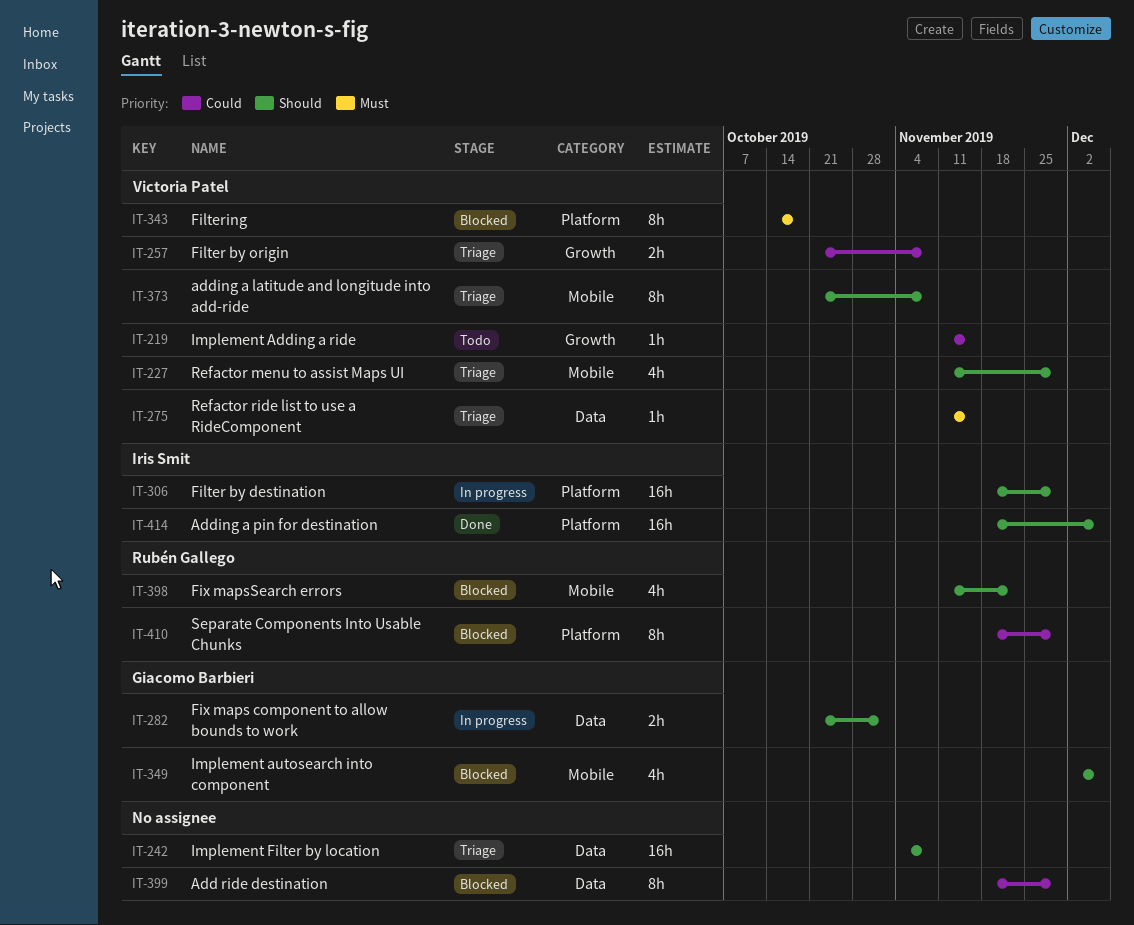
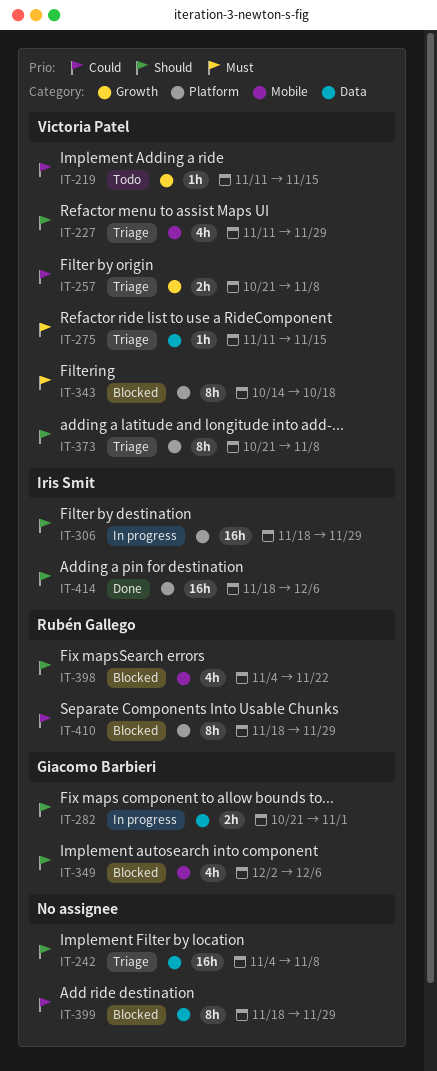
IT-373, label: Mobile -> Platform
IT-398, start: Nov 11 -> Nov 4

